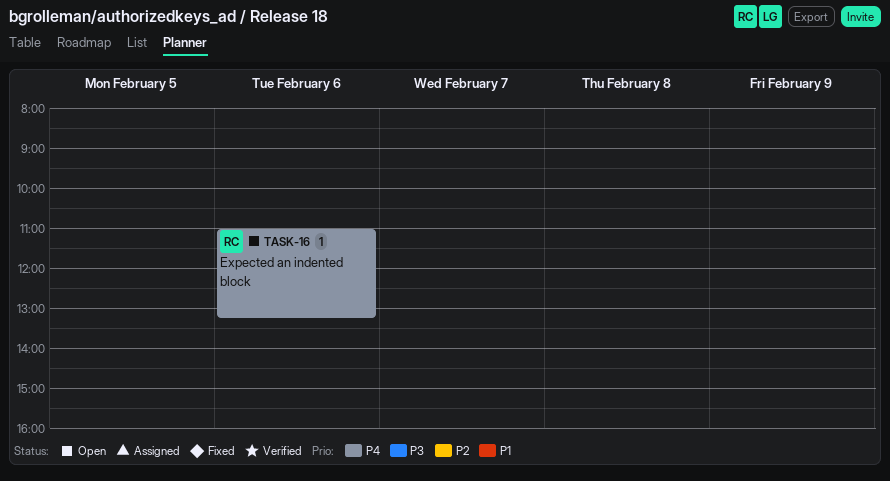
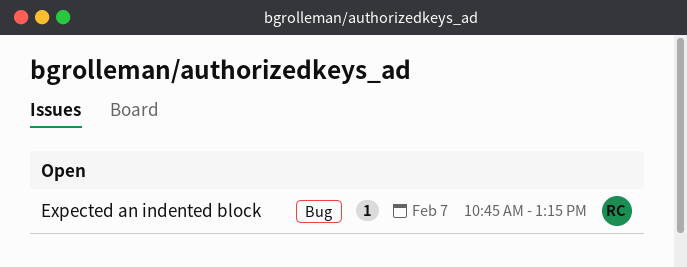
Expected an indented block, day: Feb 6 -> Feb 7
Expected an indented block, begins: 11:00 -> 10:45

